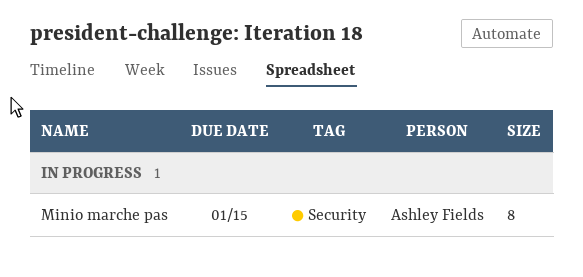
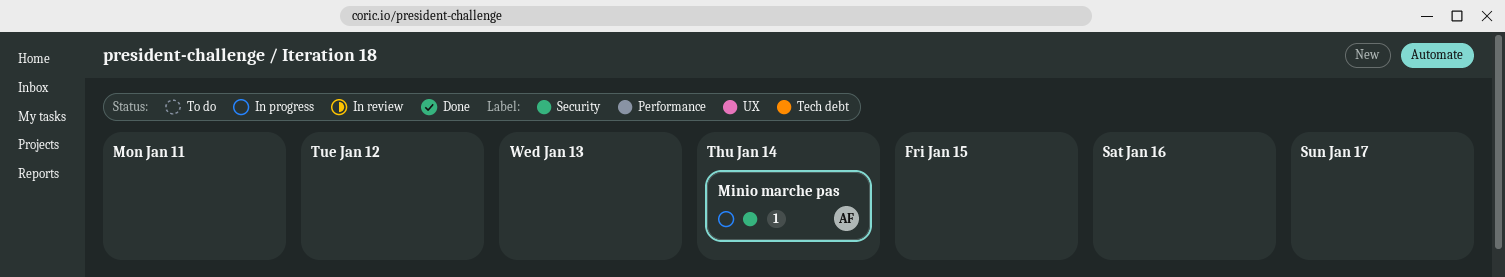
Minio marche pas, estimate: 8 -> 1
Minio marche pas, due: Jan 15 -> Jan 14

